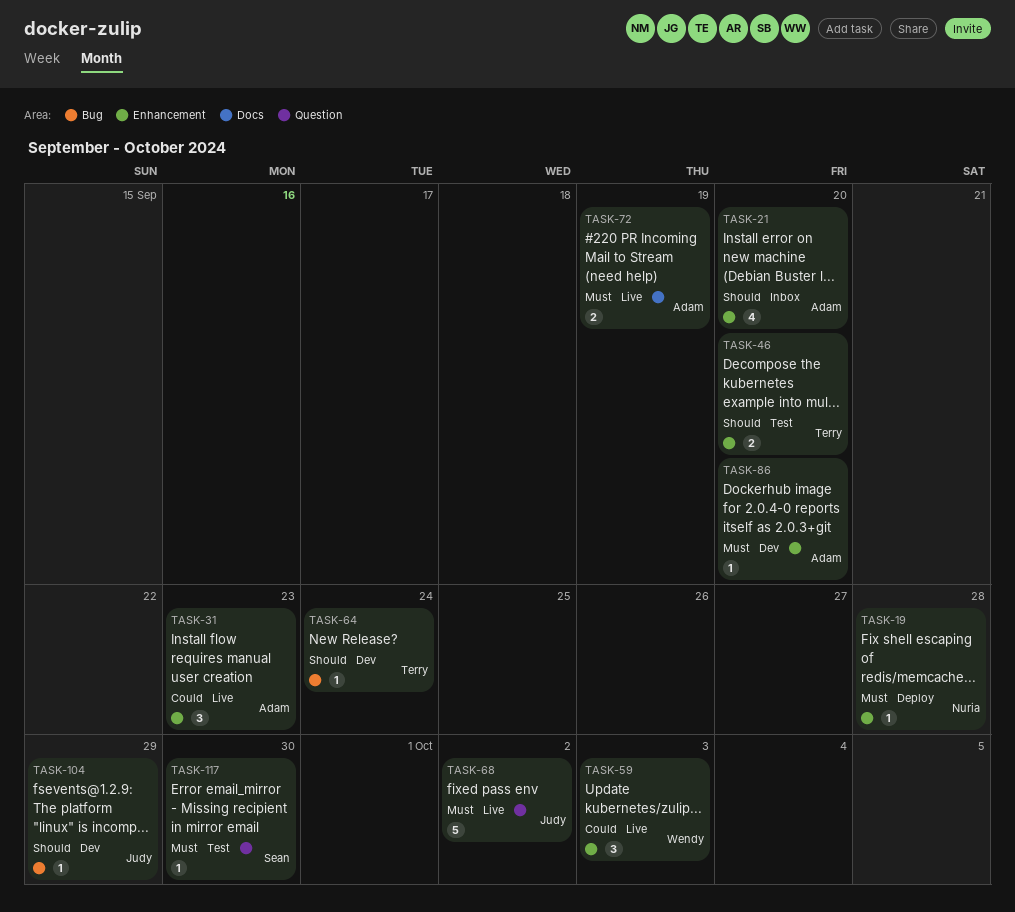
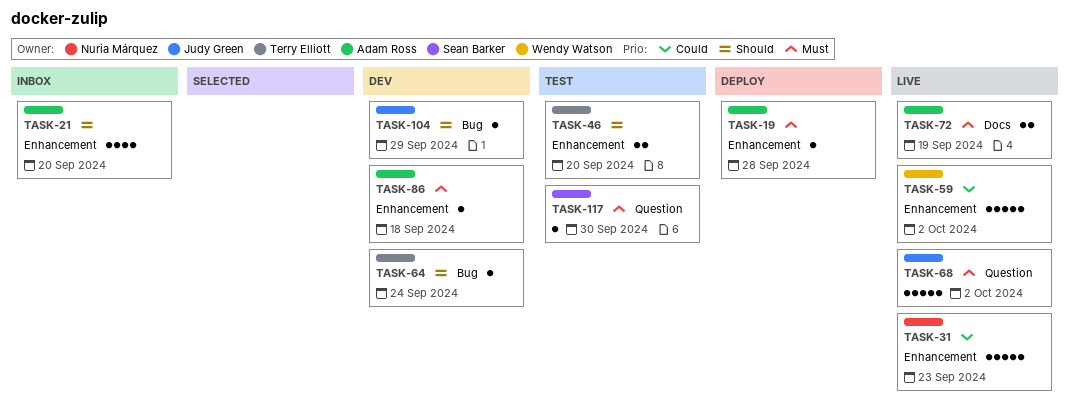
TASK-19, owner: Nuria Márquez -> Adam Ross
TASK-31, owner: Adam Ross -> Nuria Márquez
TASK-31, estimate: 3 -> 5
TASK-59, estimate: 3 -> 5
TASK-59, due: Oct 3 -> Oct 2
TASK-86, due: Sep 20 -> Sep 18

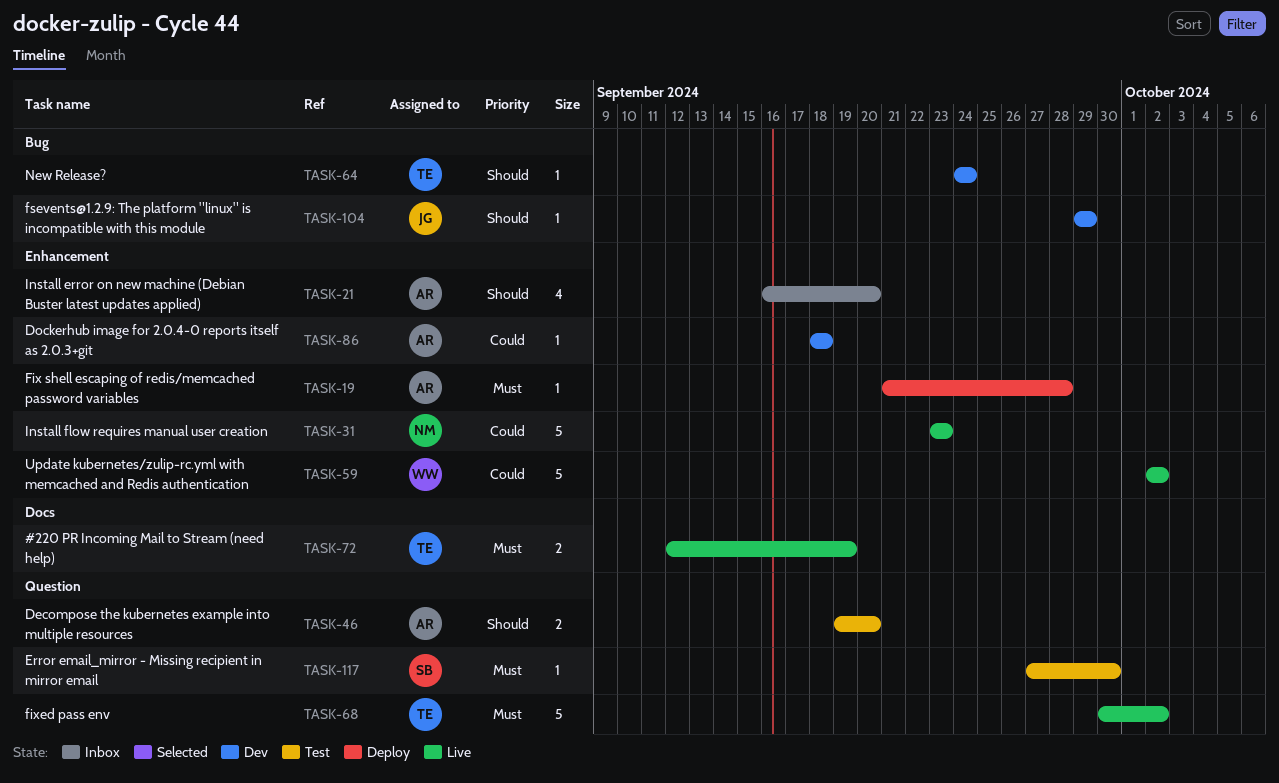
TASK-46, owner: Terry Elliott -> Adam Ross
TASK-46, label: Enhancement -> Question
TASK-68, owner: Judy Green -> Terry Elliott
TASK-72, owner: Adam Ross -> Terry Elliott
TASK-86, priority: Must -> Could

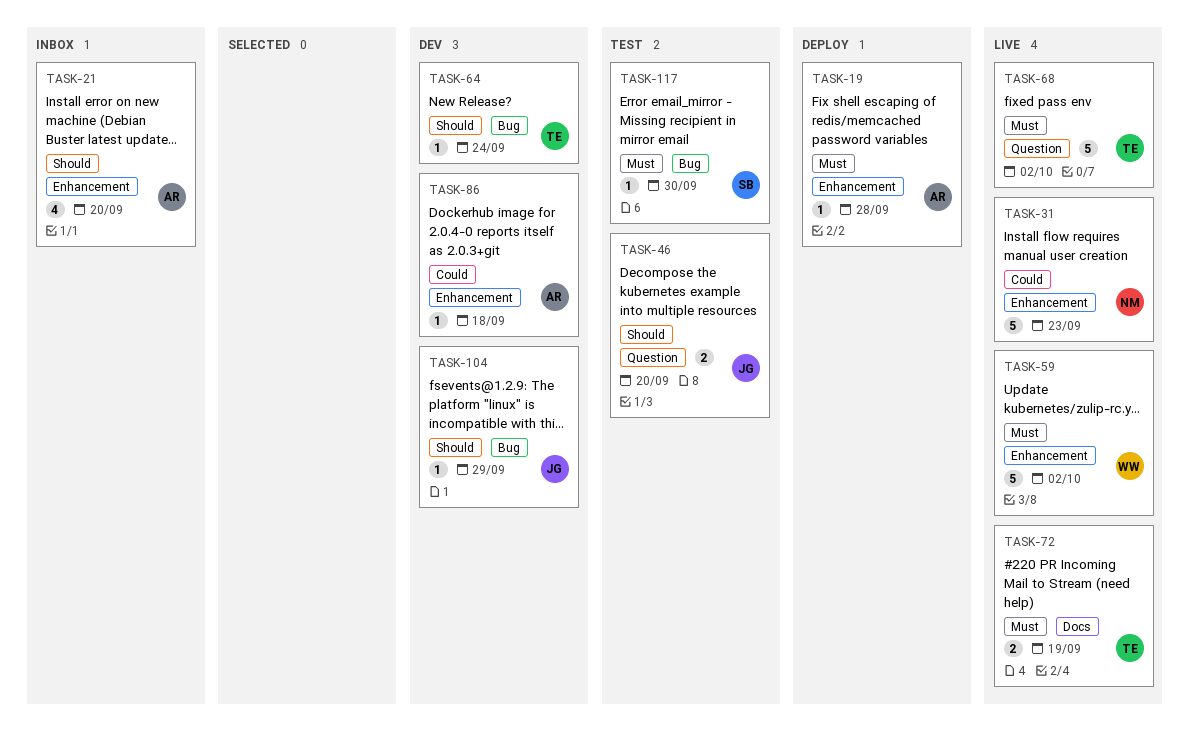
TASK-46, owner: AR -> JG
TASK-59, priority: Could -> Must
TASK-117, label: Question -> Bug

